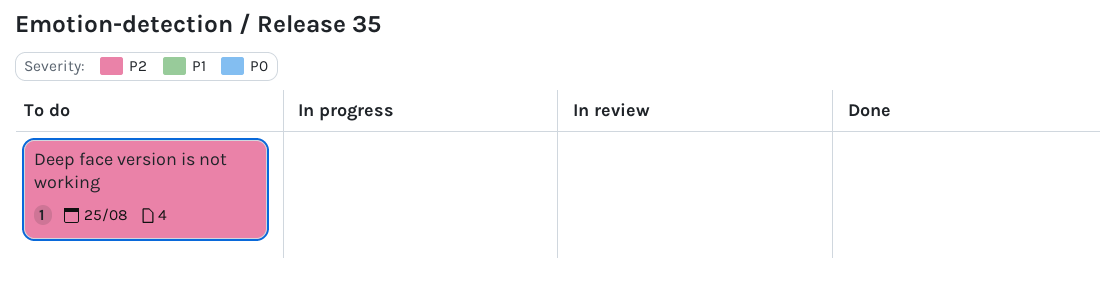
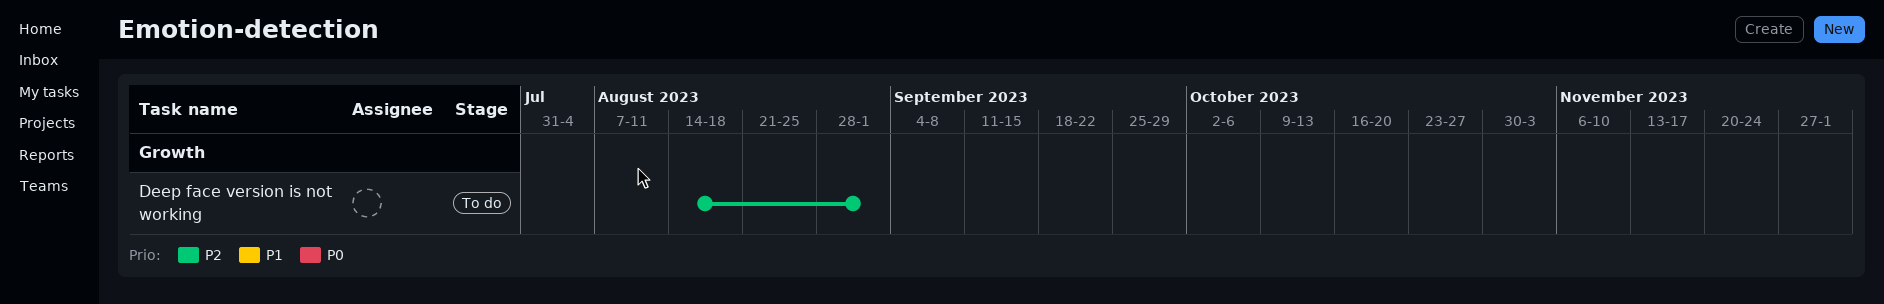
Deep face version is not working, due: Aug 25 -> Sep 1

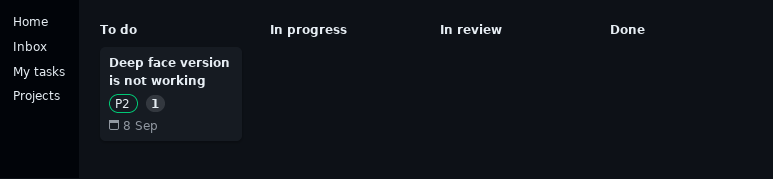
Deep face version is not working, due: Sep 1 -> Sep 8

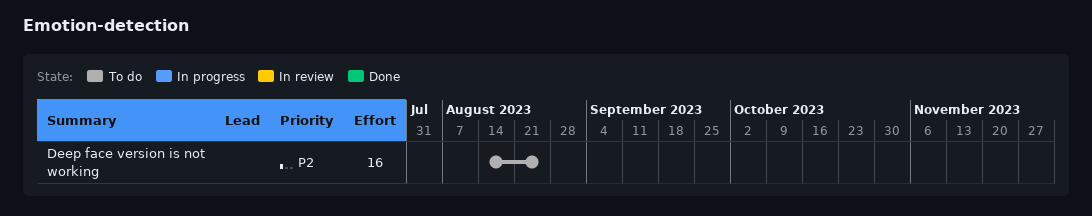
Deep face version is not working, estimate: 1 -> 16
Deep face version is not working, due: Sep 8 -> Aug 25

